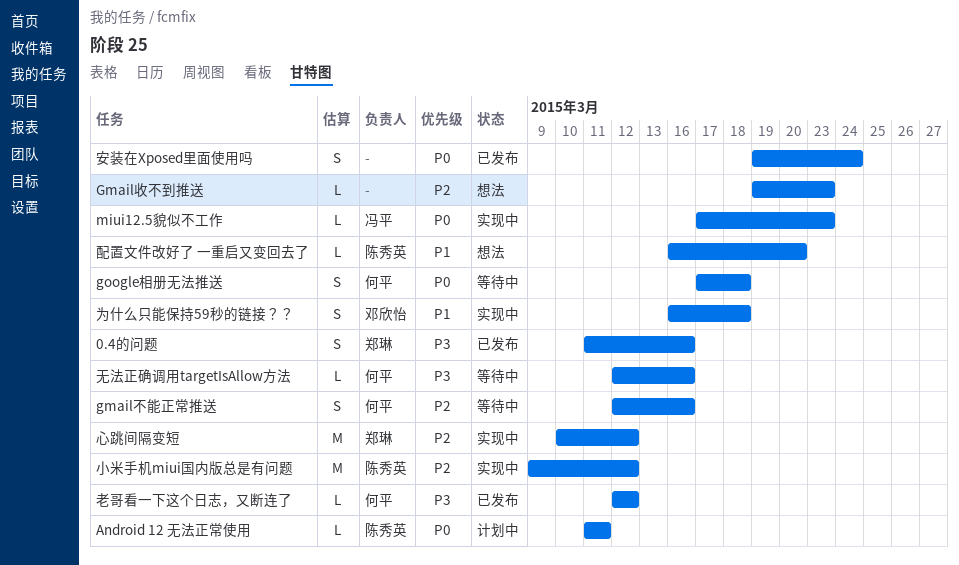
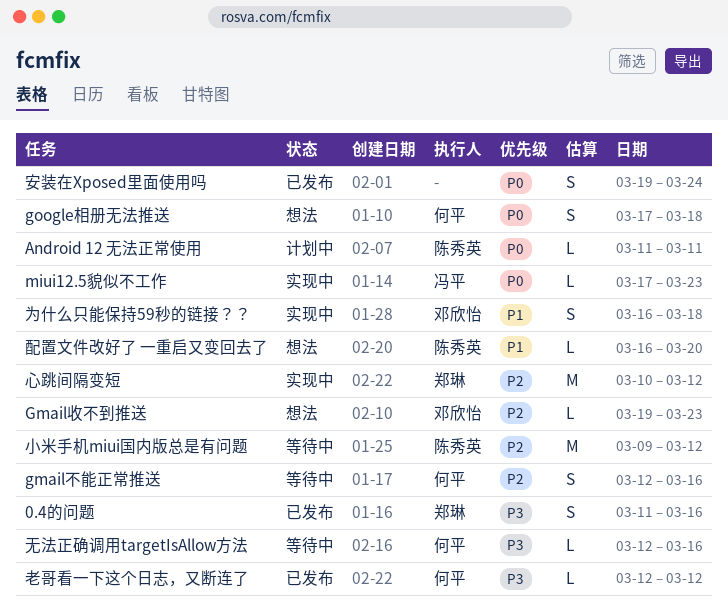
Gmail收不到推送, owner: none -> 邓欣怡
google相册无法推送, status: 等待中 -> 想法
小米手机miui国内版总是有问题, status: 实现中 -> 等待中

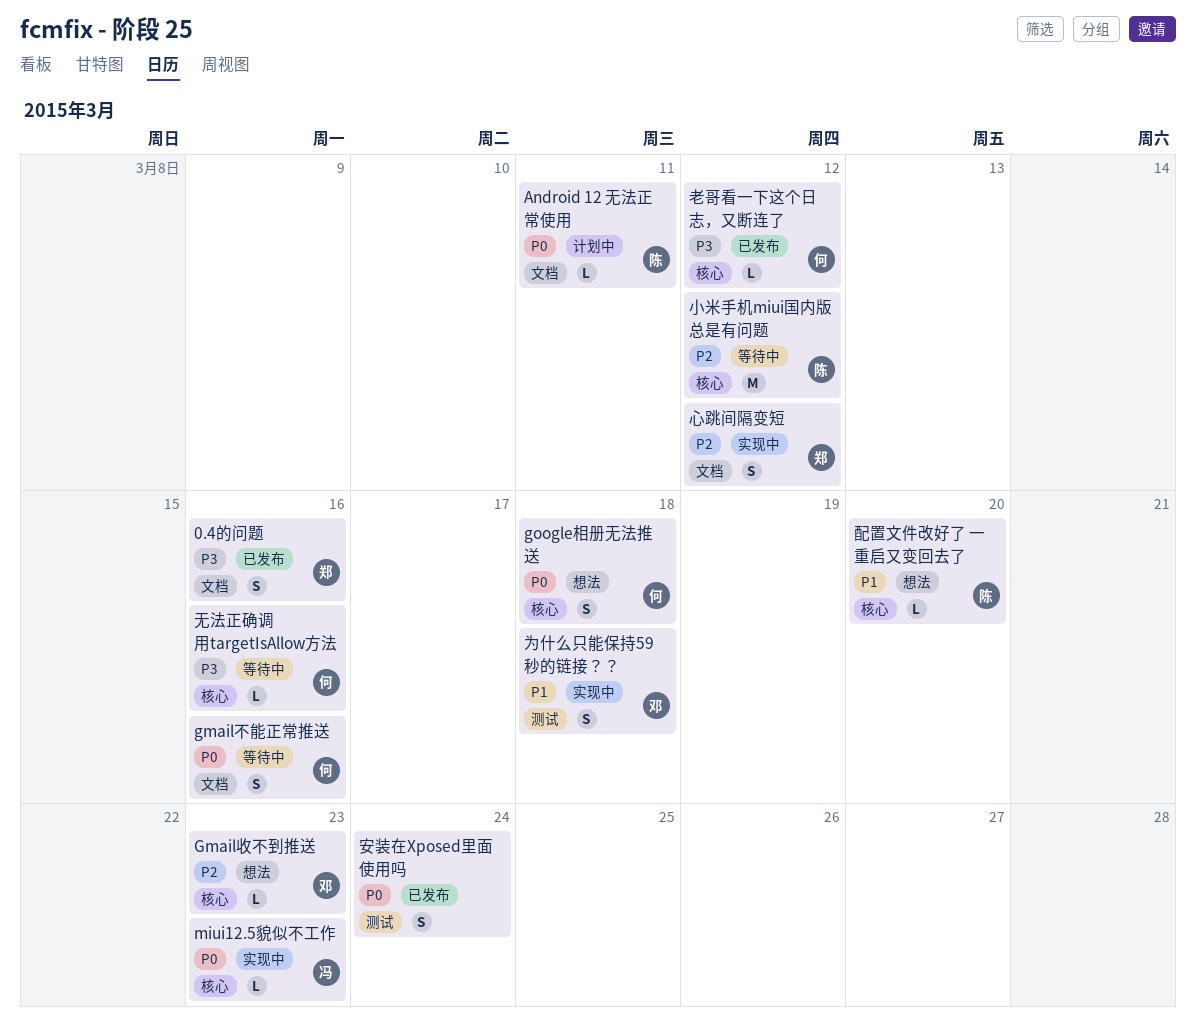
gmail不能正常推送, priority: P2 -> P0
心跳间隔变短, estimate: M -> S

